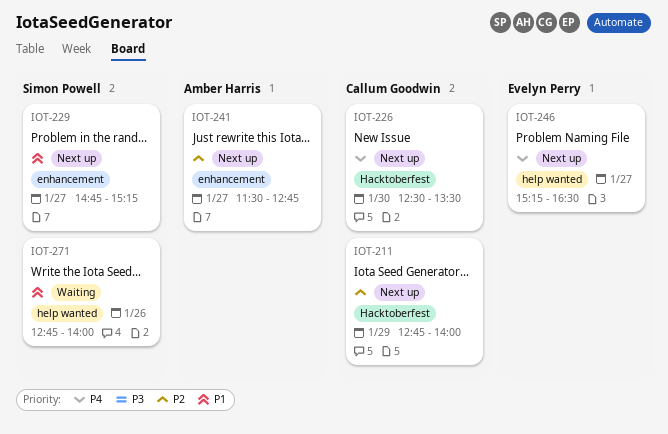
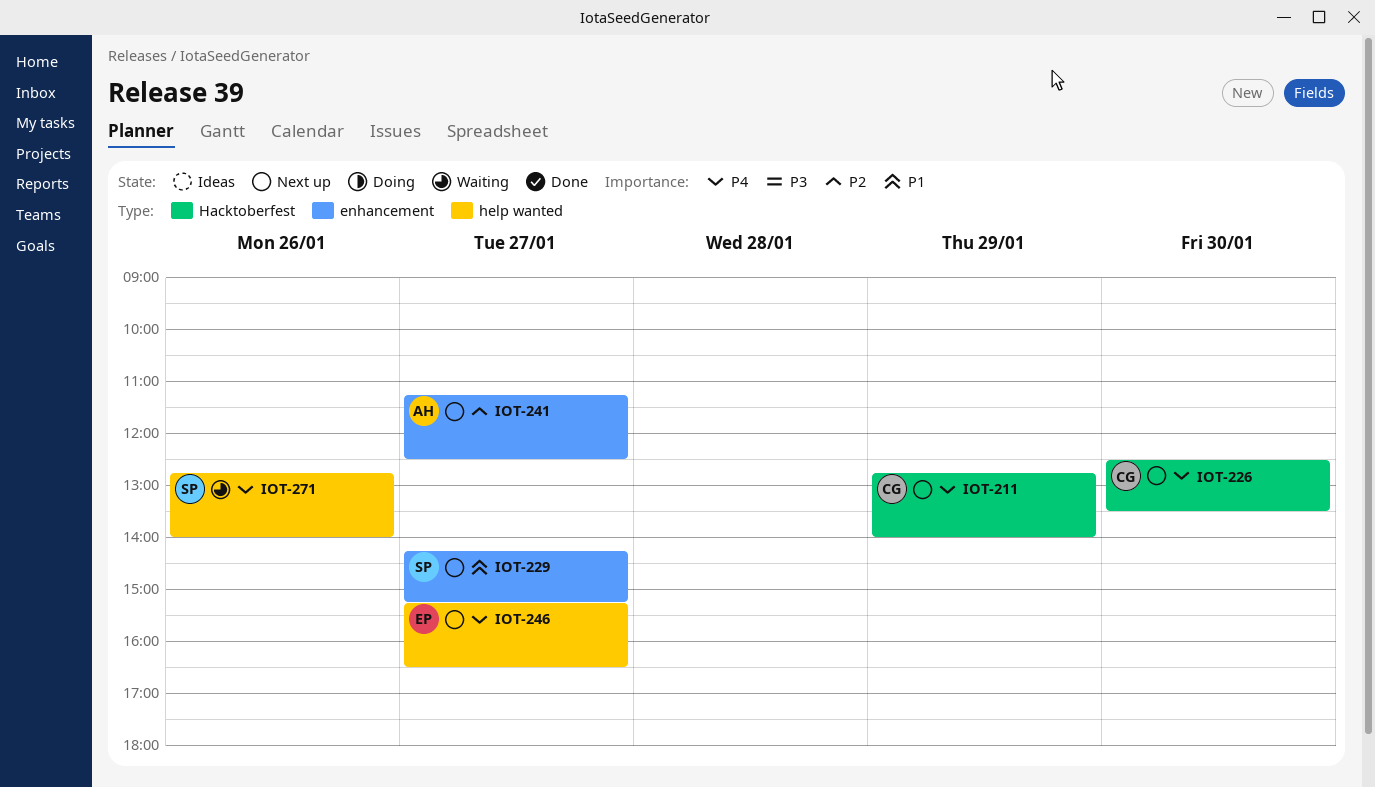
IOT-211, priority: P2 -> P4
IOT-229, begins: 14:45 -> 14:15
IOT-241, begins: 11:30 -> 11:15
IOT-241, ends: 12:45 -> 12:30
IOT-271, priority: P1 -> P4

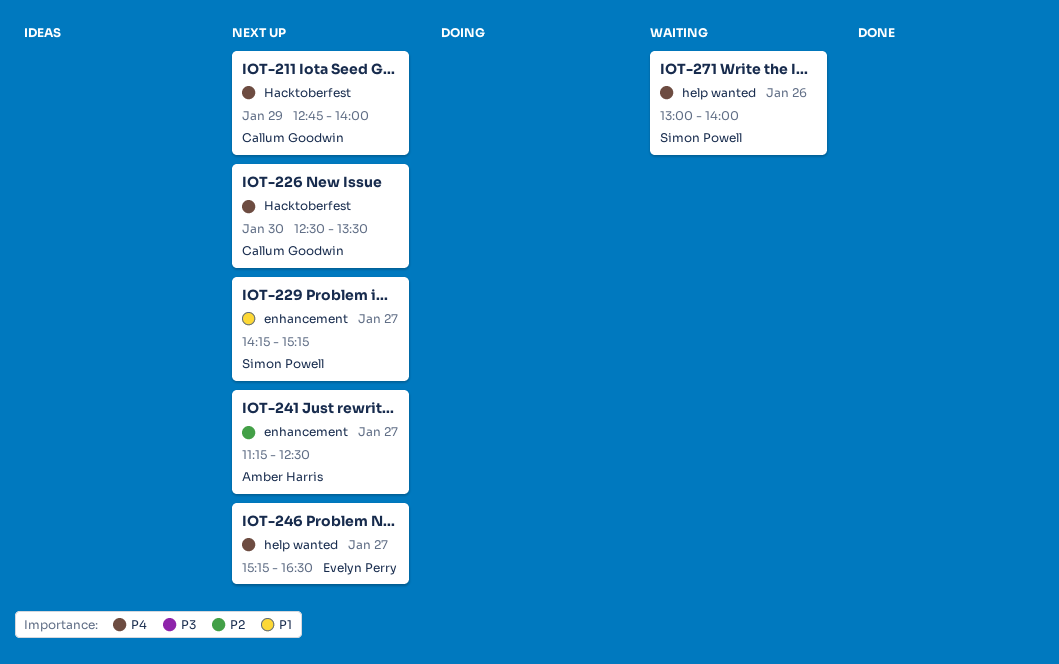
IOT-271, begins: 12:45 -> 13:00

